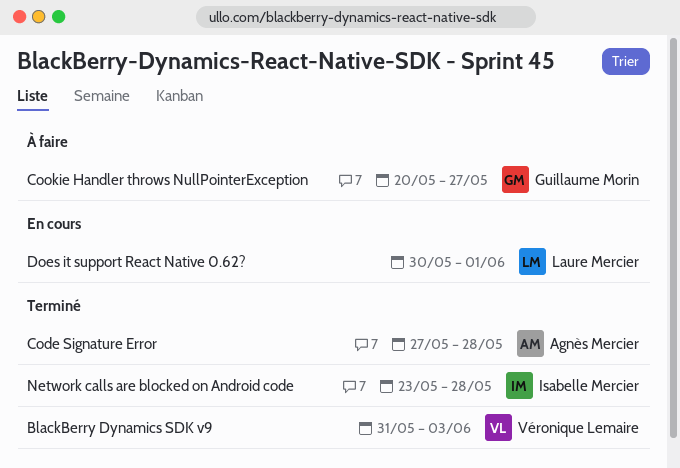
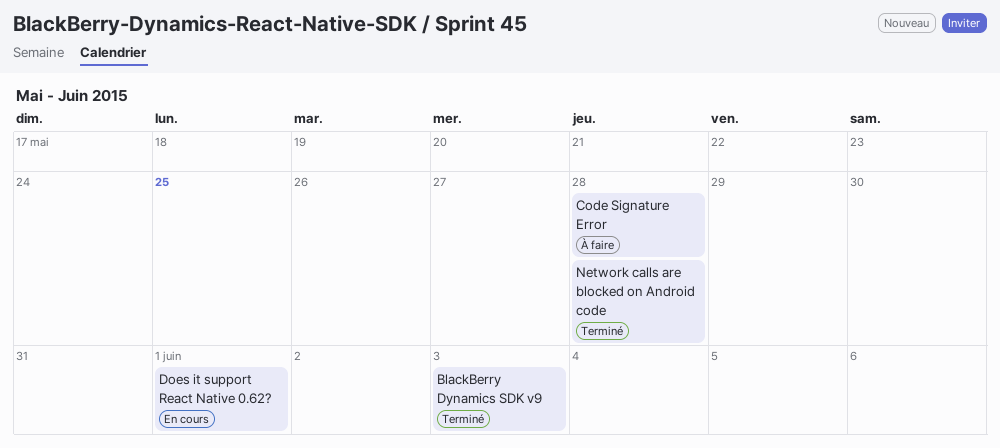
Code Signature Error, status: Terminé -> À faire
Cookie Handler throws NullPointerException: present -> none

